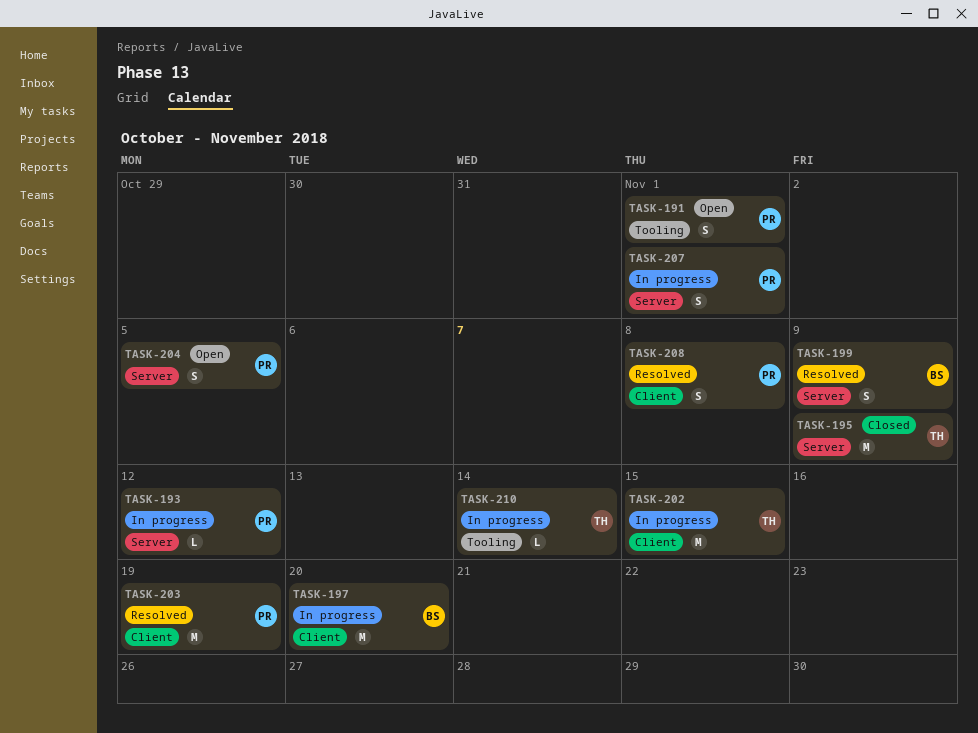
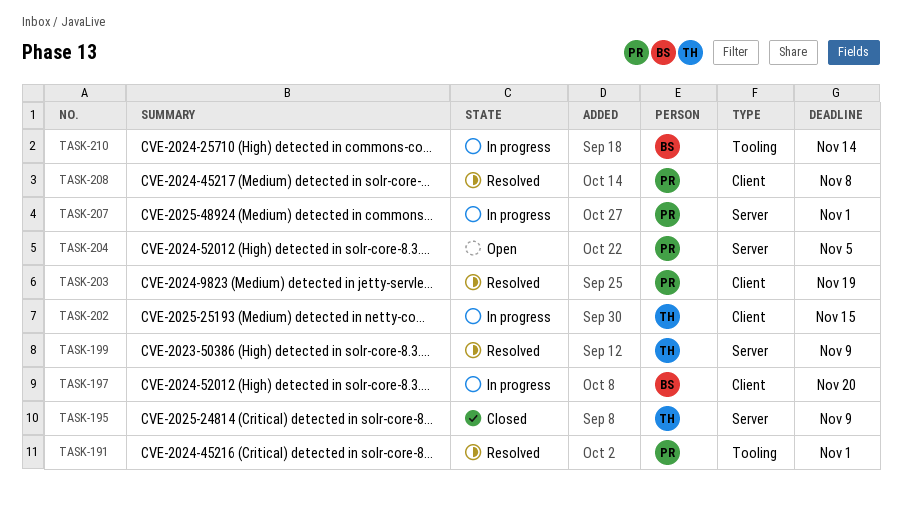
TASK-191, status: Open -> Resolved
TASK-193: present -> none
TASK-199, owner: BS -> TH
TASK-210, owner: TH -> BS

